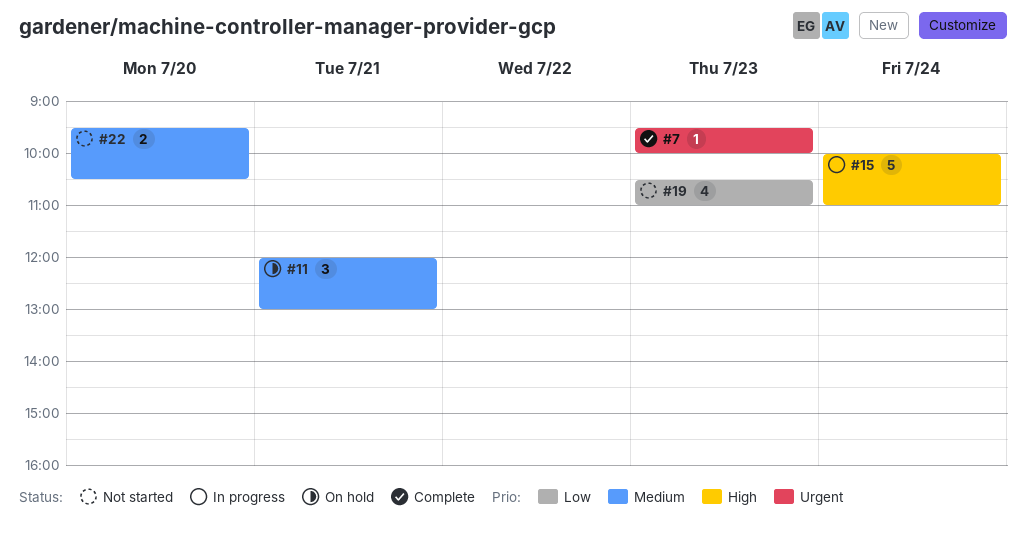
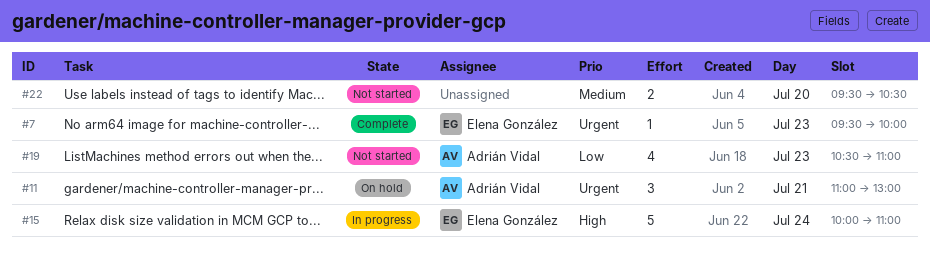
#11, priority: Medium -> Urgent
#11, begins: 12:00 -> 11:00

